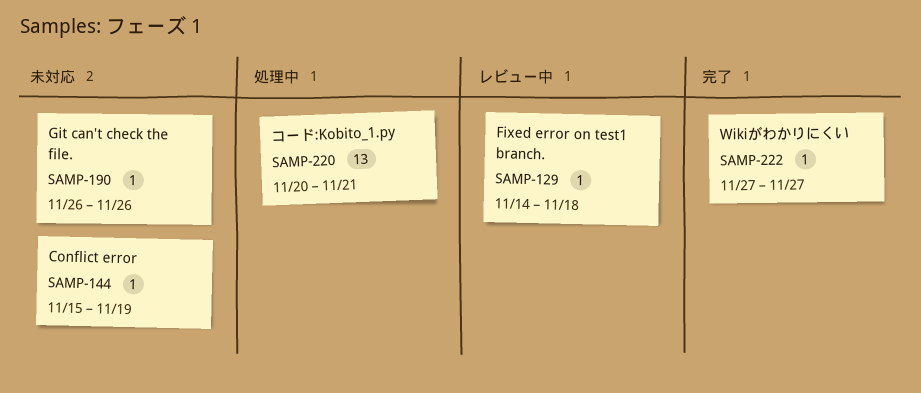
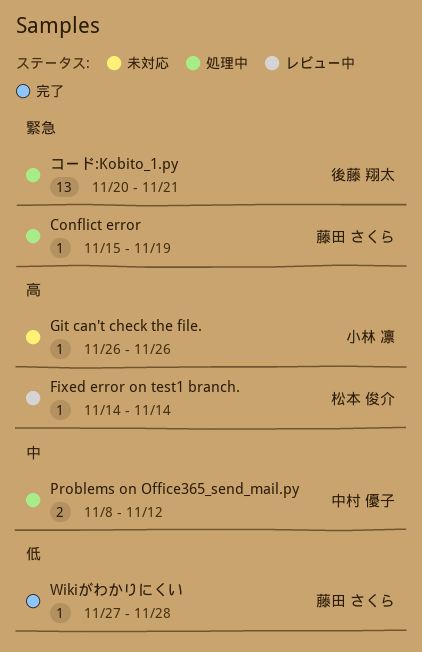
Conflict error, status: 未対応 -> 処理中
Fixed error on test1 branch., due: Nov 18 -> Nov 14
Problems on Office365_send_mail.py: none -> present
Wikiがわかりにくい, due: Nov 27 -> Nov 28

